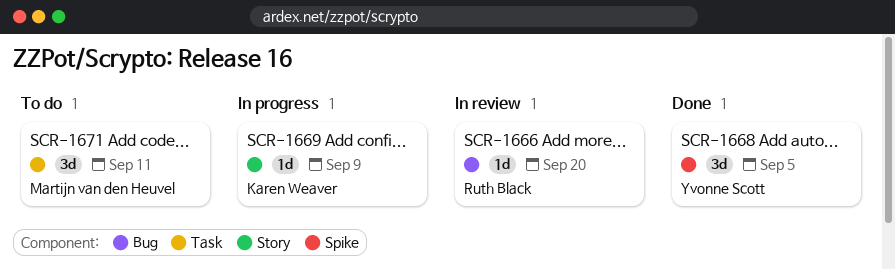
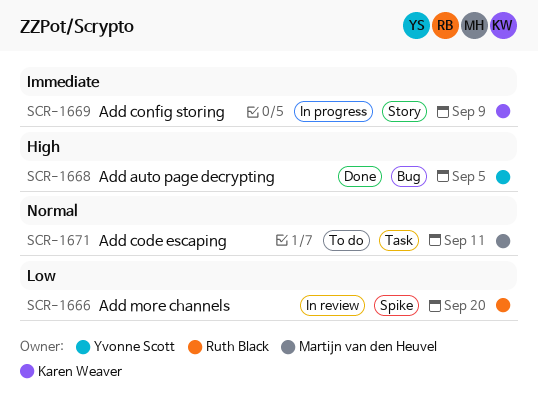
SCR-1666, label: Bug -> Spike
SCR-1668, label: Spike -> Bug

